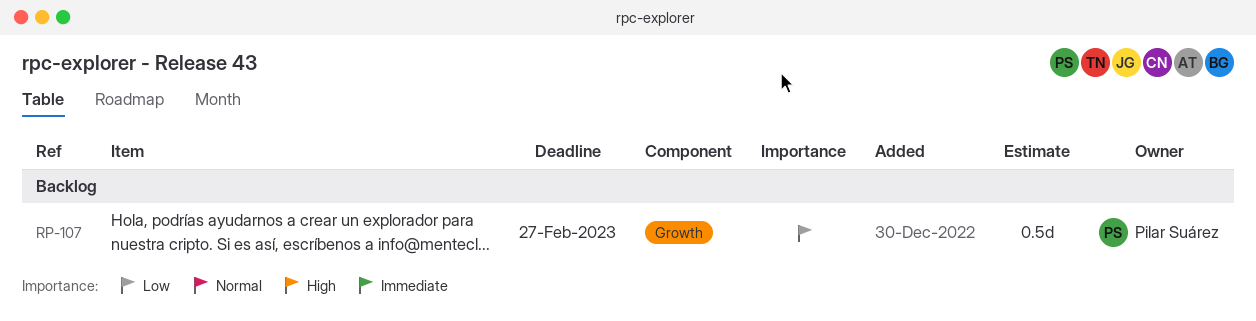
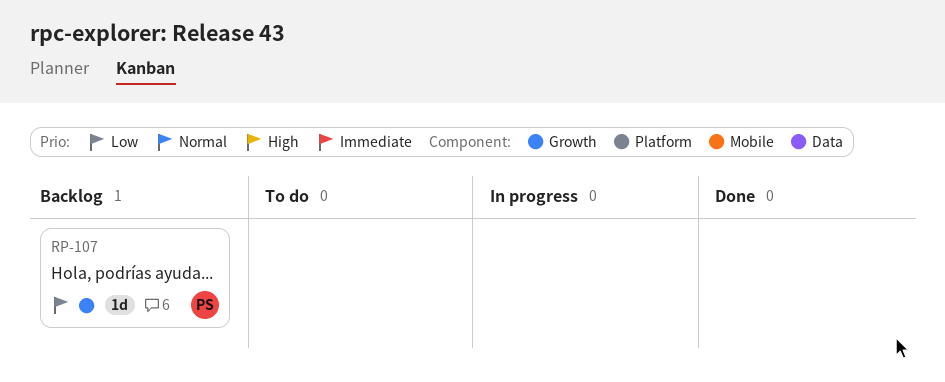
RP-107, estimate: 0.5d -> 1d

